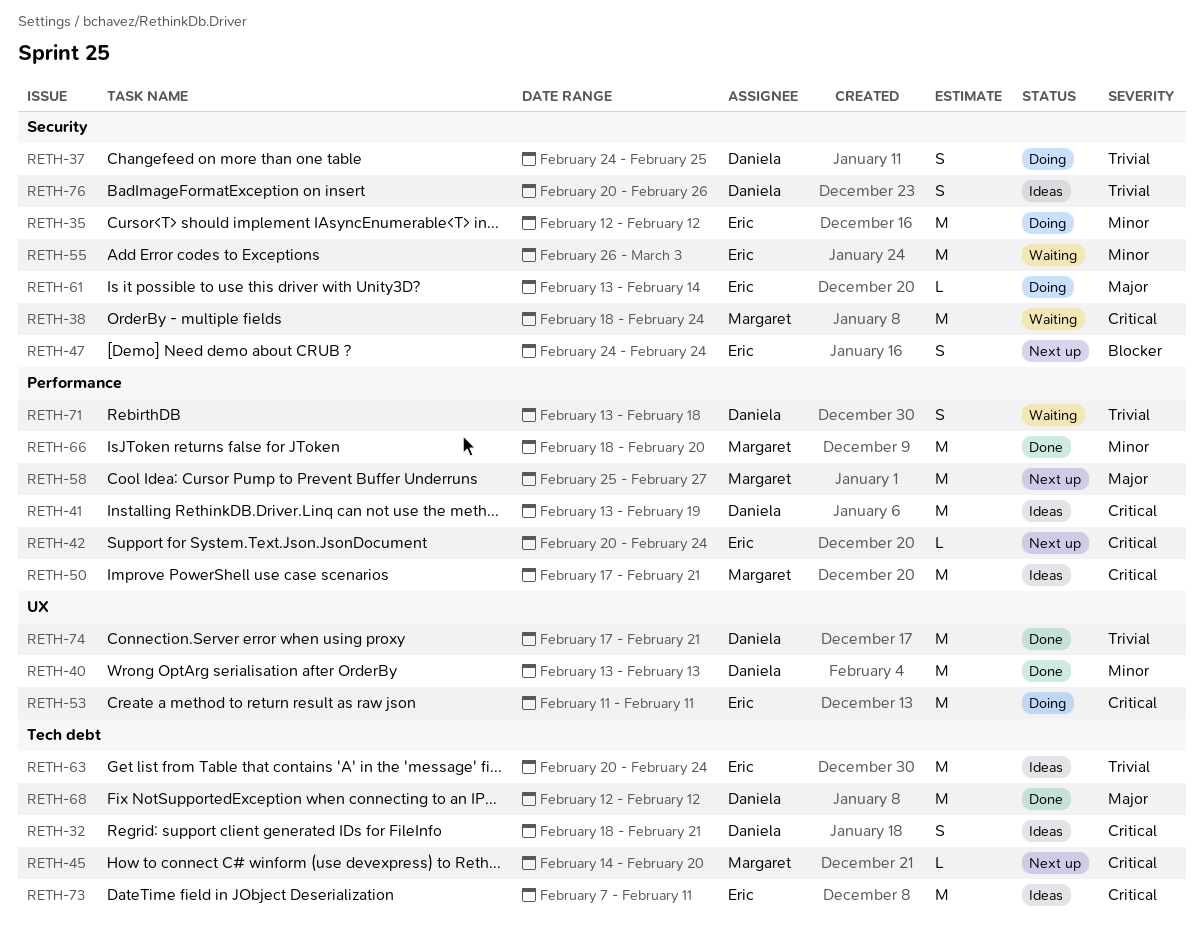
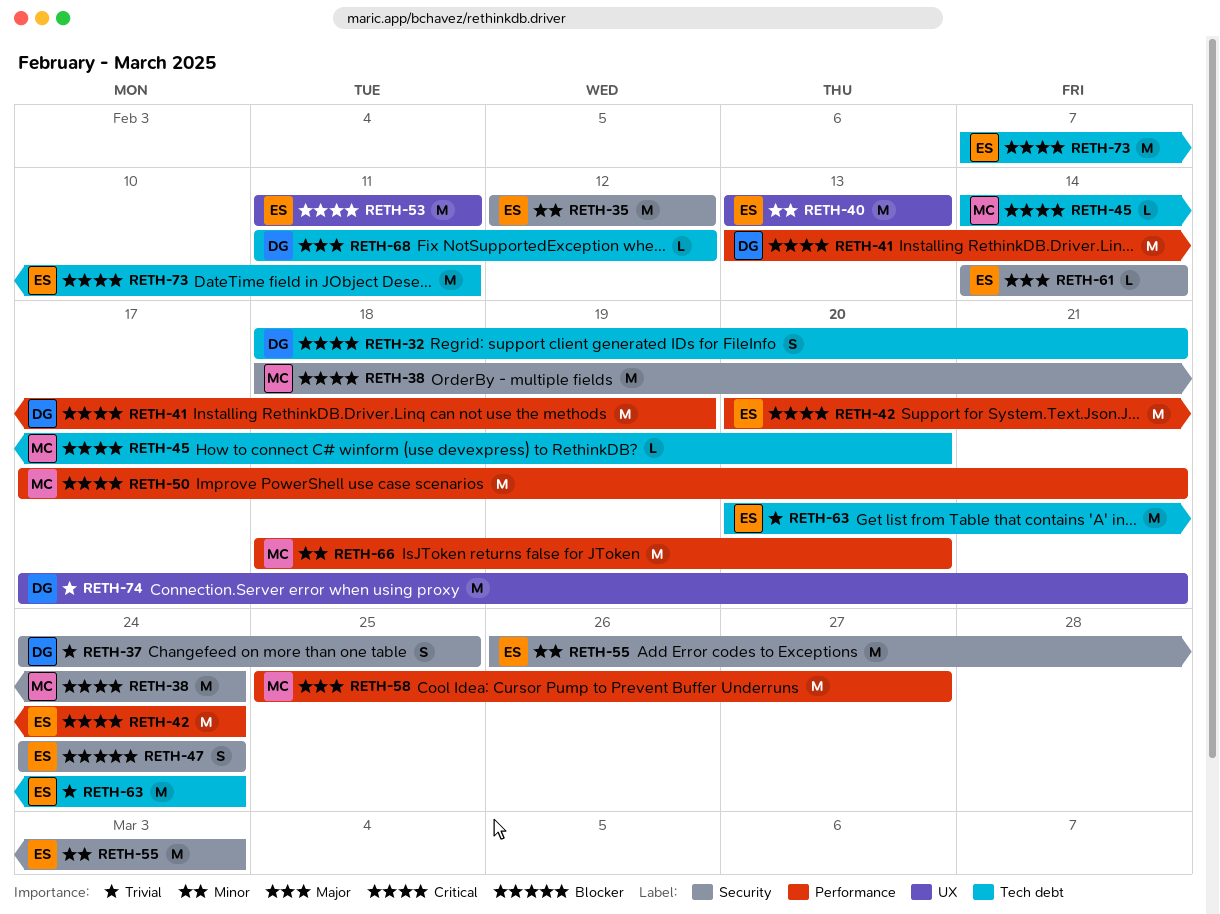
RETH-40, owner: Daniela -> Eric
RETH-42, estimate: L -> M
RETH-61, start: Feb 13 -> Feb 14
RETH-68, estimate: M -> L
RETH-68, start: Feb 12 -> Feb 11
RETH-71: present -> none
RETH-76: present -> none

